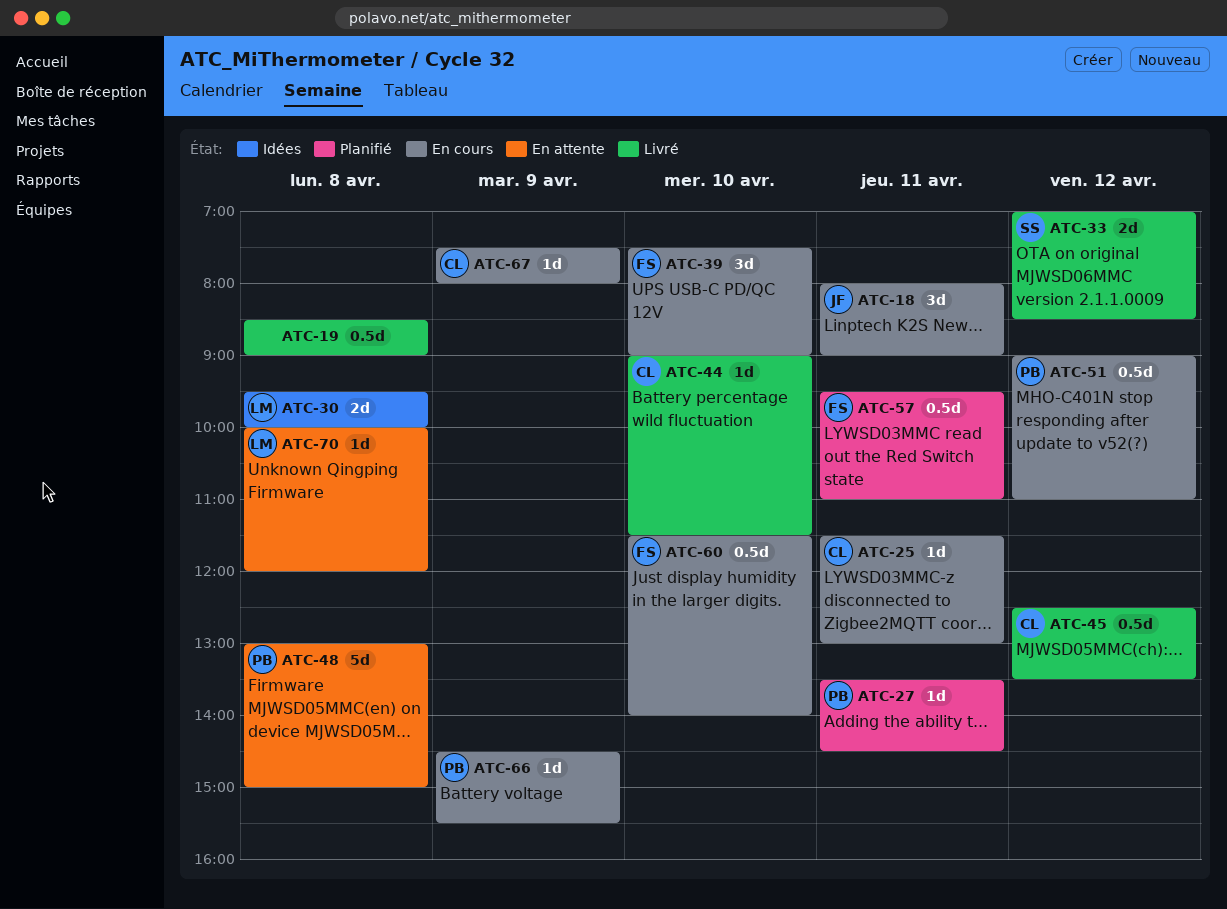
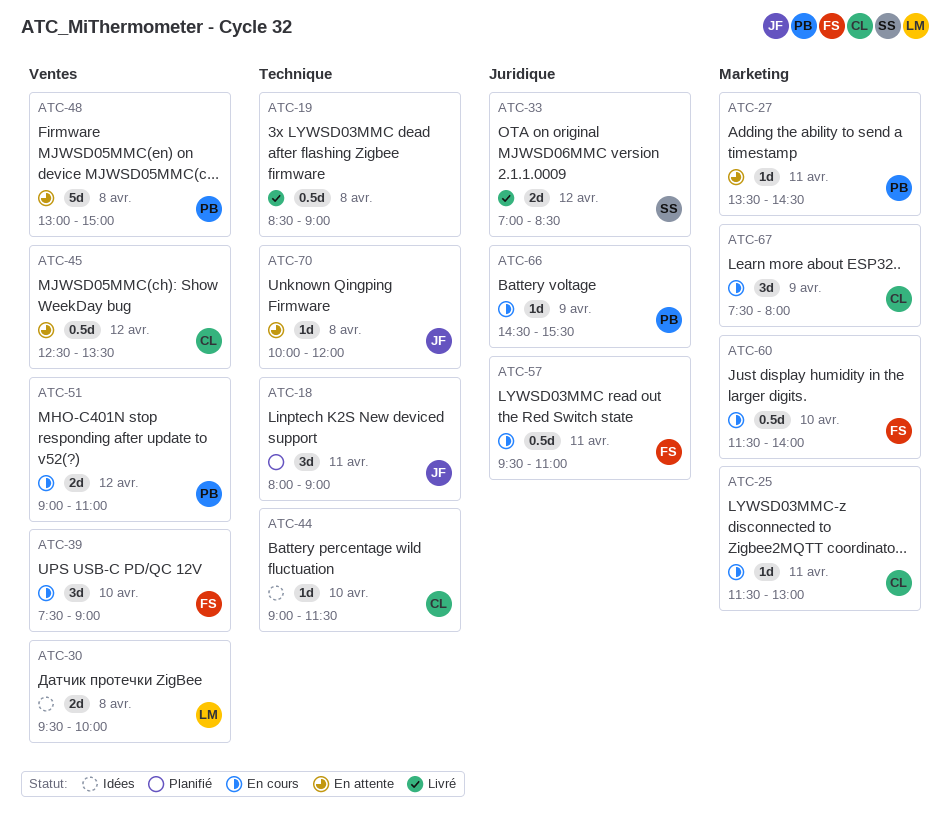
ATC-18, status: En cours -> Planifié
ATC-27, status: Planifié -> En attente
ATC-44, status: Livré -> Idées
ATC-45, status: Livré -> En attente
ATC-51, estimate: 0.5d -> 2d
ATC-57, status: Planifié -> En cours
ATC-67, estimate: 1d -> 3d
ATC-70, owner: LM -> JF

